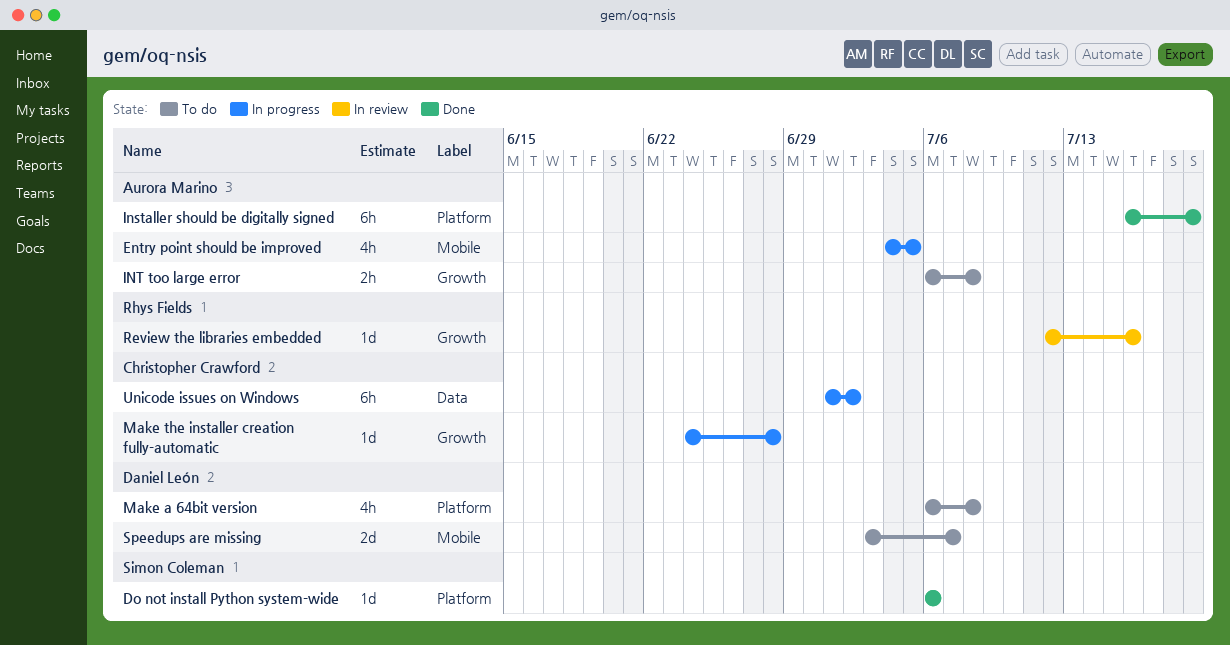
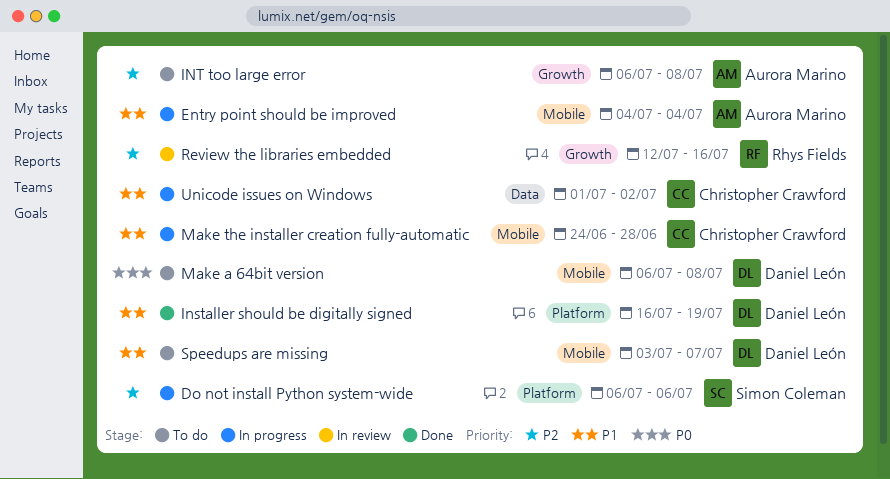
Do not install Python system-wide, status: Done -> In progress
Entry point should be improved, due: Jul 5 -> Jul 4
Installer should be digitally signed, owner: Aurora Marino -> Daniel León
Make a 64bit version, label: Platform -> Mobile
Make the installer creation fully-automatic, label: Growth -> Mobile

